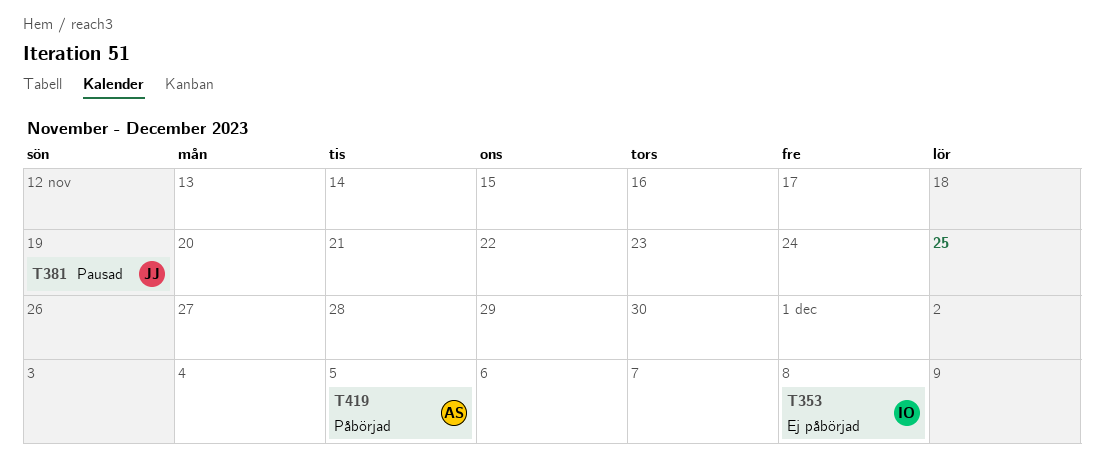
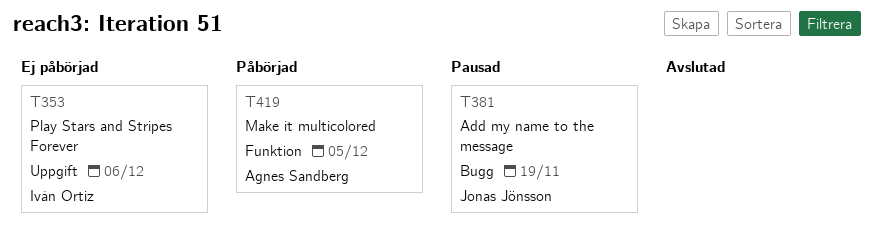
T353, due: Dec 8 -> Dec 6

